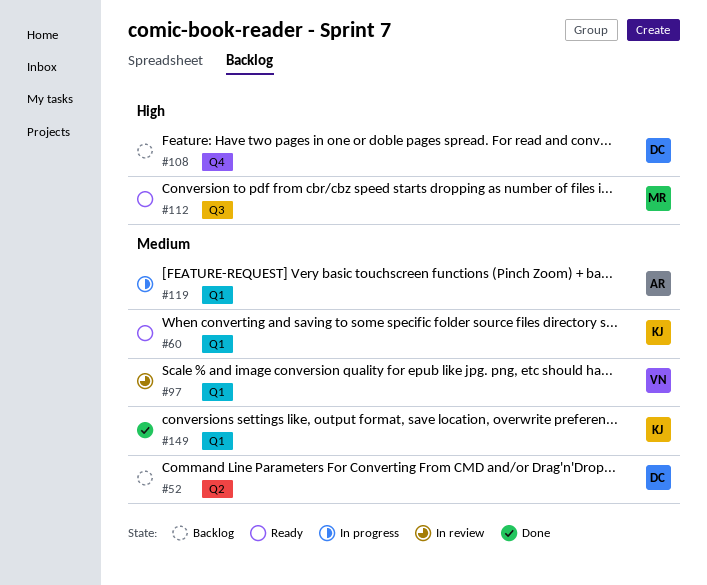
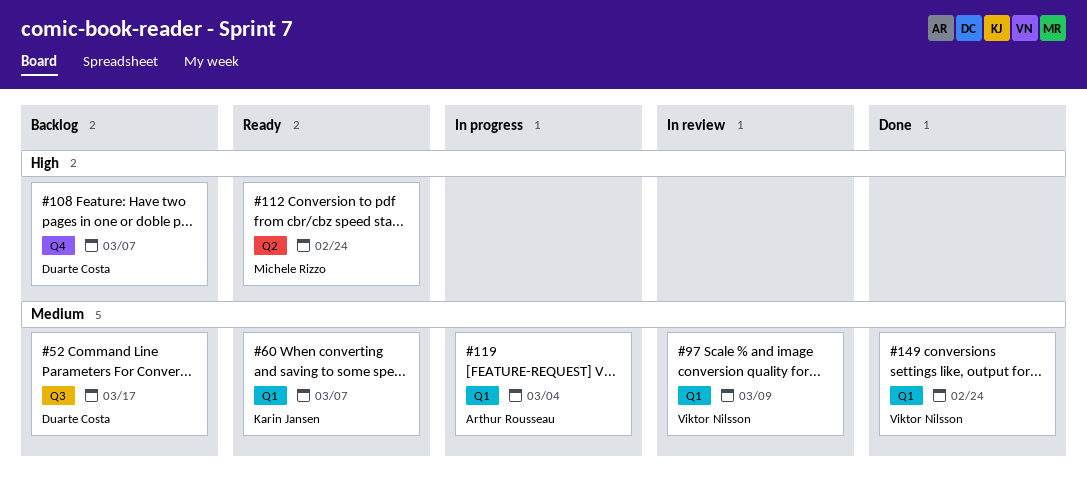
#52, label: Q2 -> Q3
#112, label: Q3 -> Q2
#149, owner: Karin Jansen -> Viktor Nilsson

